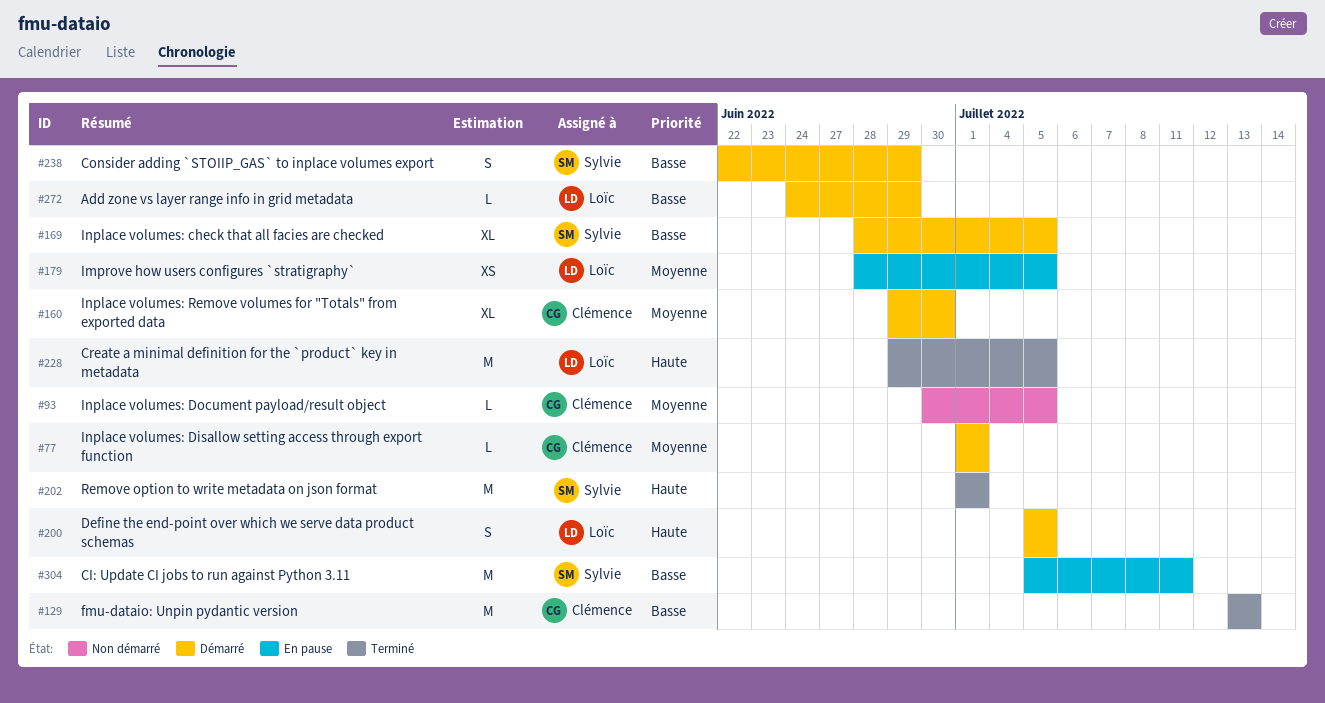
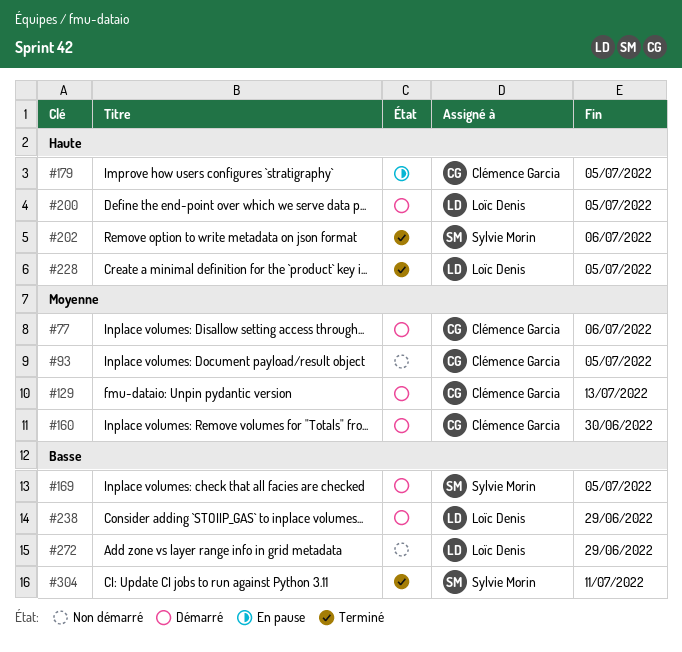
#77, due: Jul 1 -> Jul 6
#129, status: Terminé -> Démarré
#129, priority: Basse -> Moyenne
#179, owner: Loïc Denis -> Clémence Garcia
#179, priority: Moyenne -> Haute
#202, due: Jul 1 -> Jul 6
#238, owner: Sylvie Morin -> Loïc Denis
#272, status: Démarré -> Non démarré
#304, status: En pause -> Terminé

